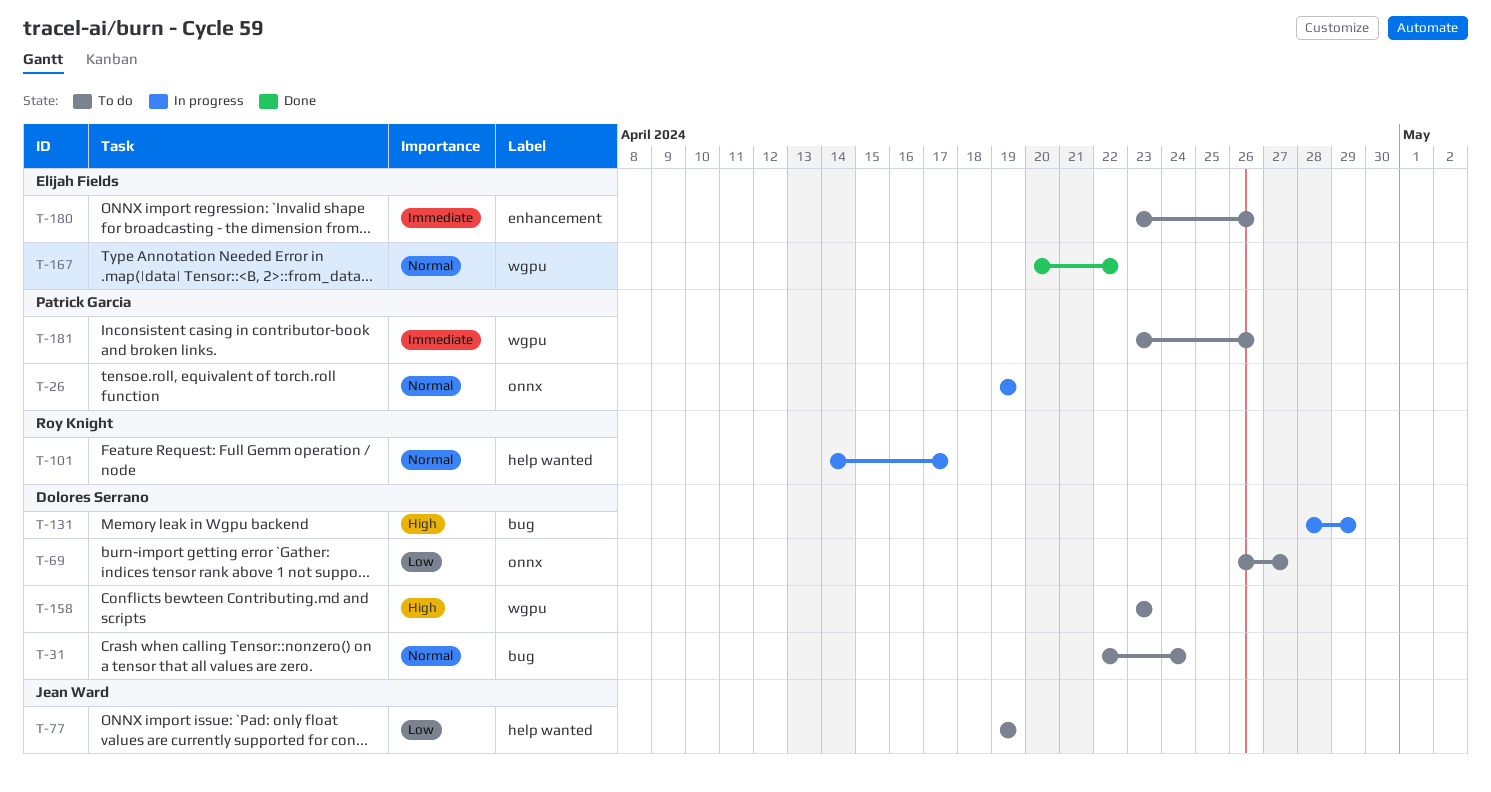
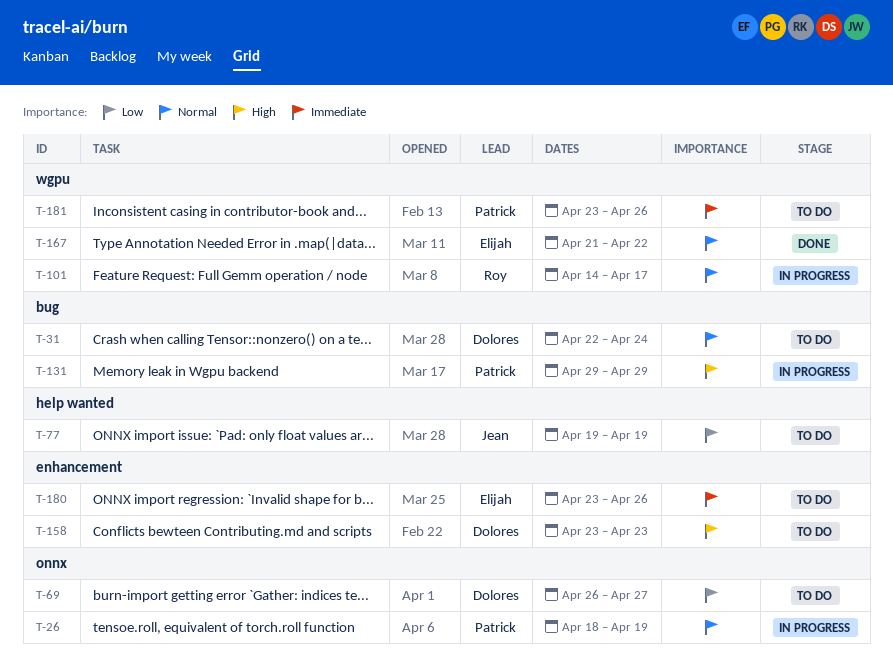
T-26, start: Apr 19 -> Apr 18
T-101, label: help wanted -> wgpu
T-131, owner: Dolores Serrano -> Patrick Garcia
T-131, start: Apr 28 -> Apr 29
T-158, label: wgpu -> enhancement
T-167, start: Apr 20 -> Apr 21

